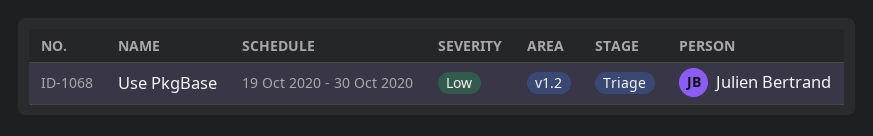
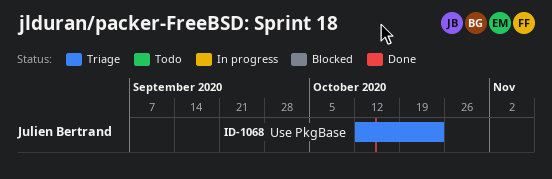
ID-1068, start: Oct 19 -> Oct 12
ID-1068, due: Oct 30 -> Oct 23

